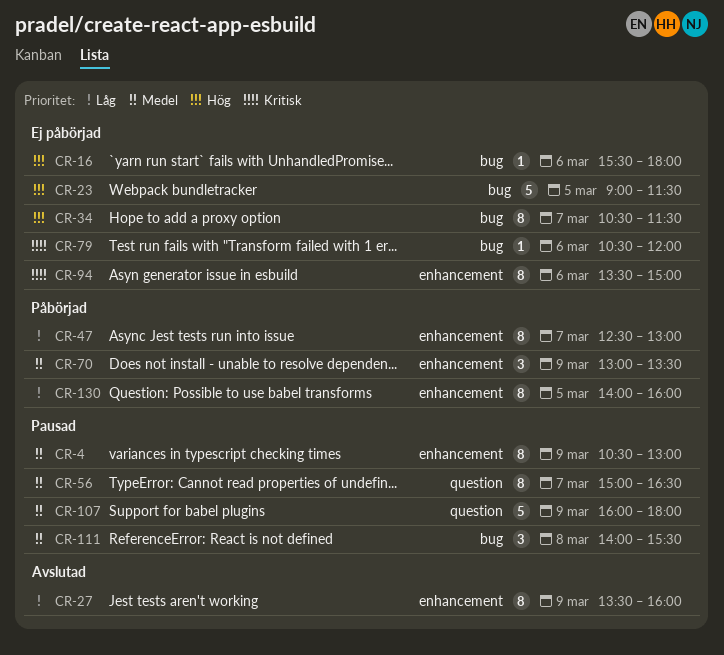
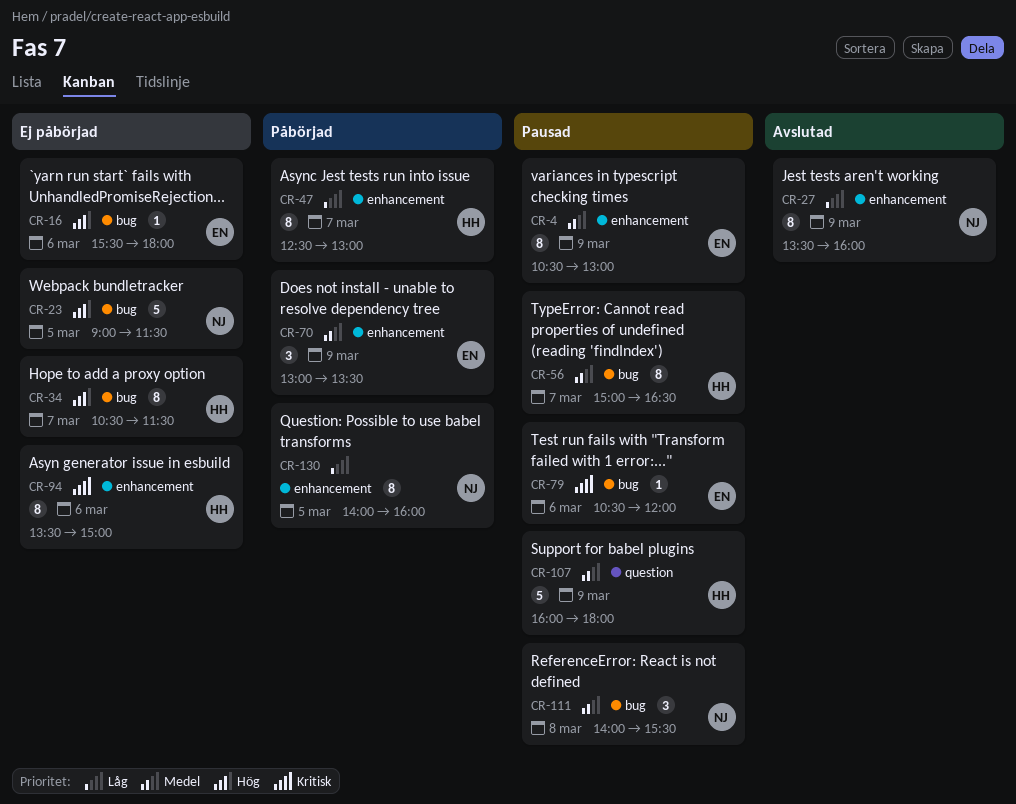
CR-56, label: question -> bug
CR-79, status: Ej påbörjad -> Pausad

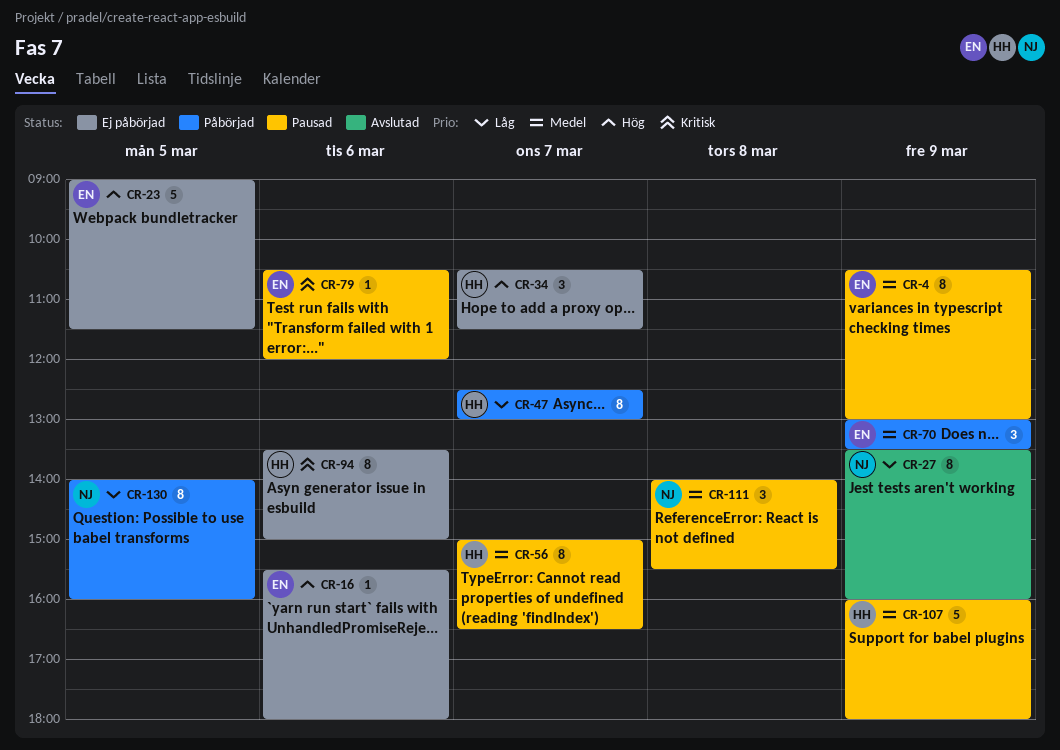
CR-23, owner: NJ -> EN
CR-34, estimate: 8 -> 3

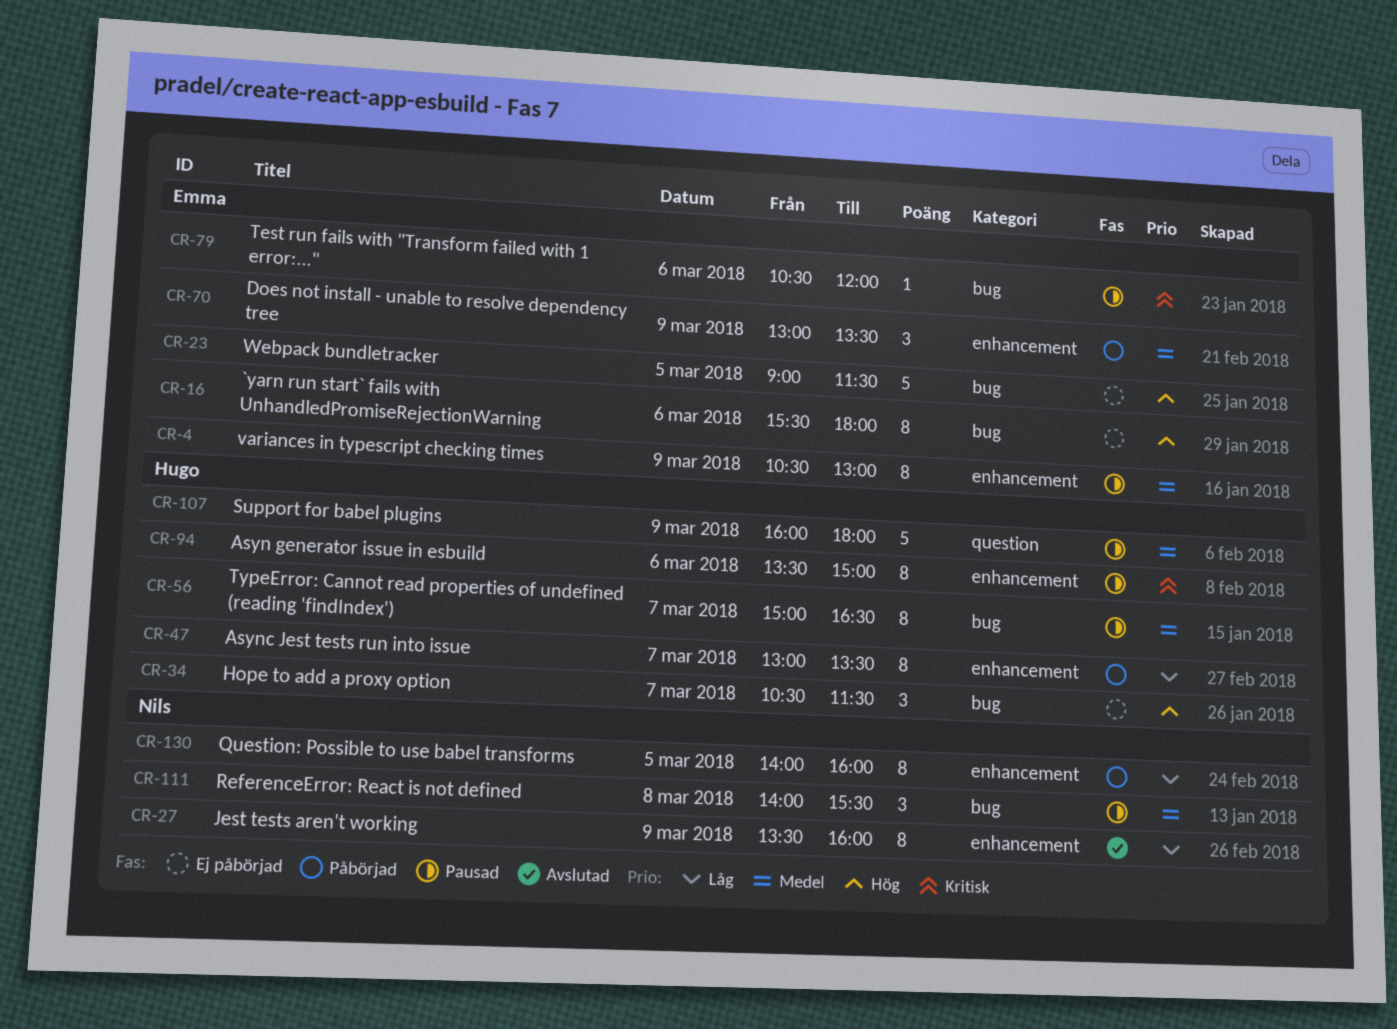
CR-16, estimate: 1 -> 8
CR-47, begins: 12:30 -> 13:00
CR-47, ends: 13:00 -> 13:30
CR-94, status: Ej påbörjad -> Pausad

